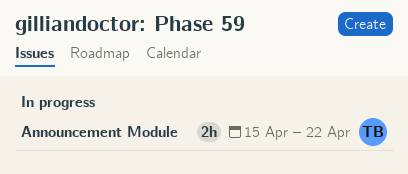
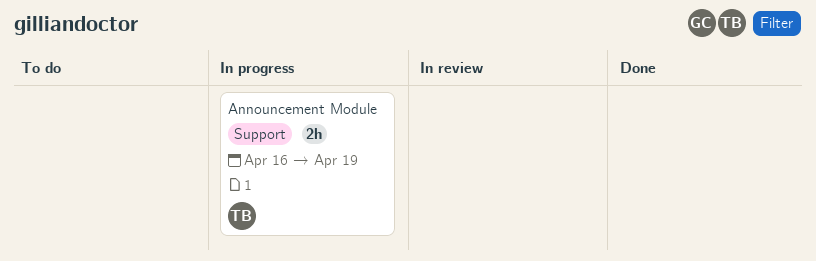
Announcement Module, start: Apr 15 -> Apr 16
Announcement Module, due: Apr 22 -> Apr 19

